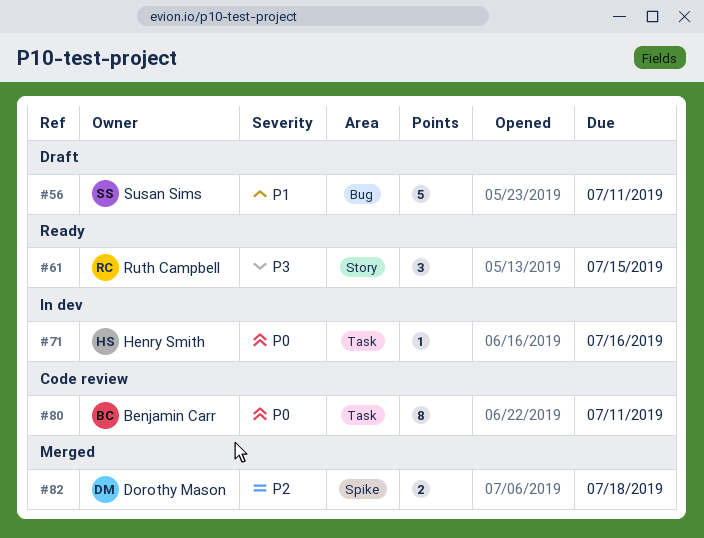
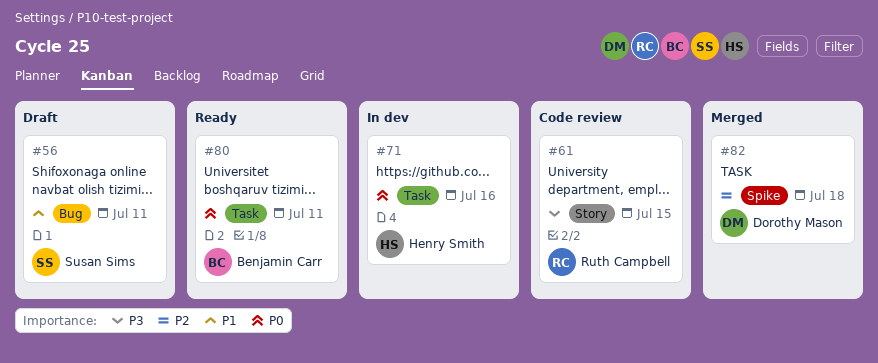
#61, status: Ready -> Code review
#80, status: Code review -> Ready

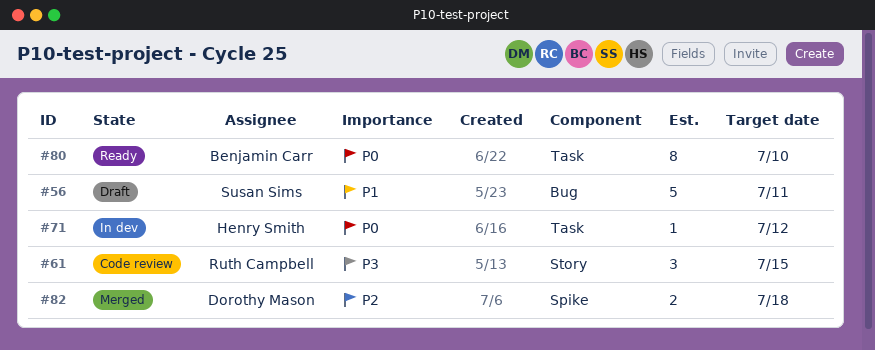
#71, due: Jul 16 -> Jul 12
#80, due: Jul 11 -> Jul 10

